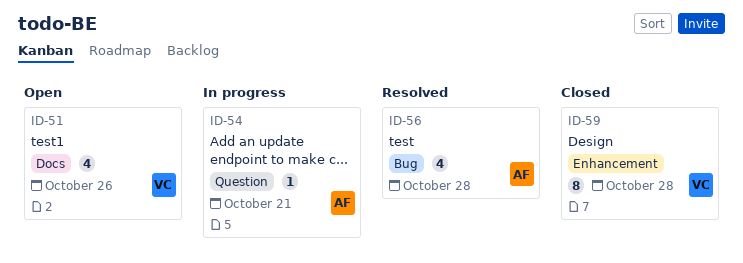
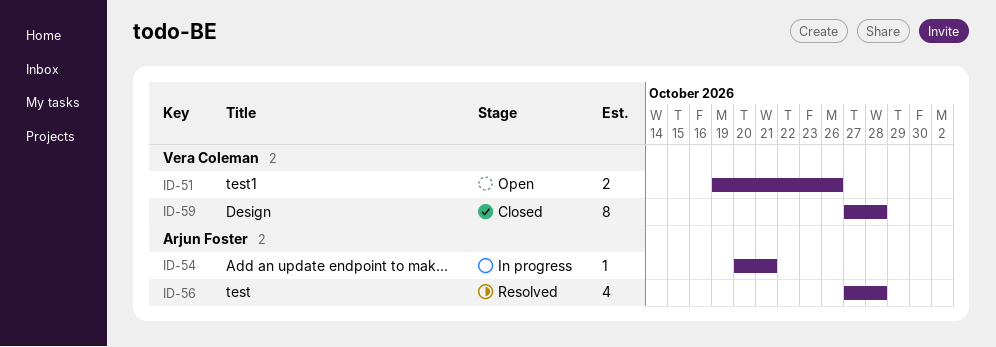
ID-51, estimate: 4 -> 2

